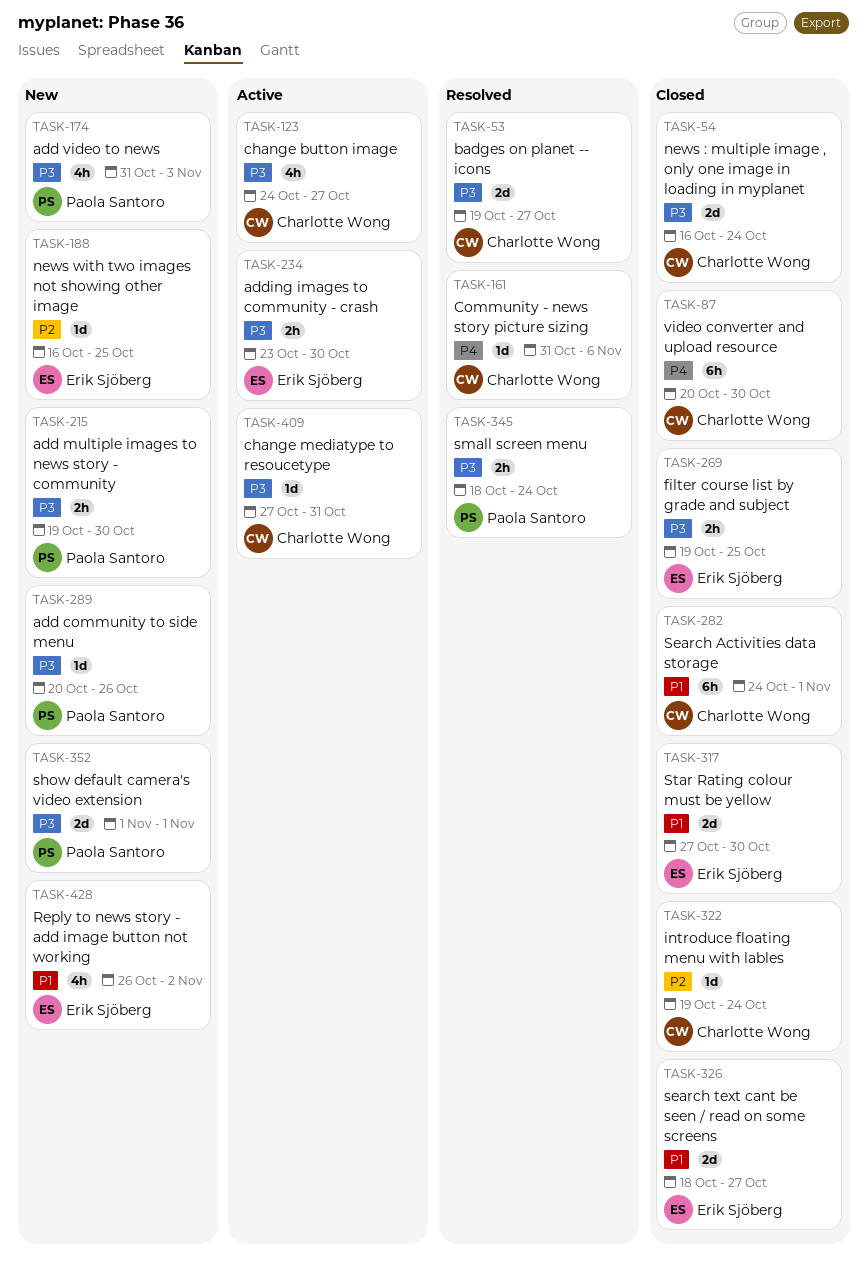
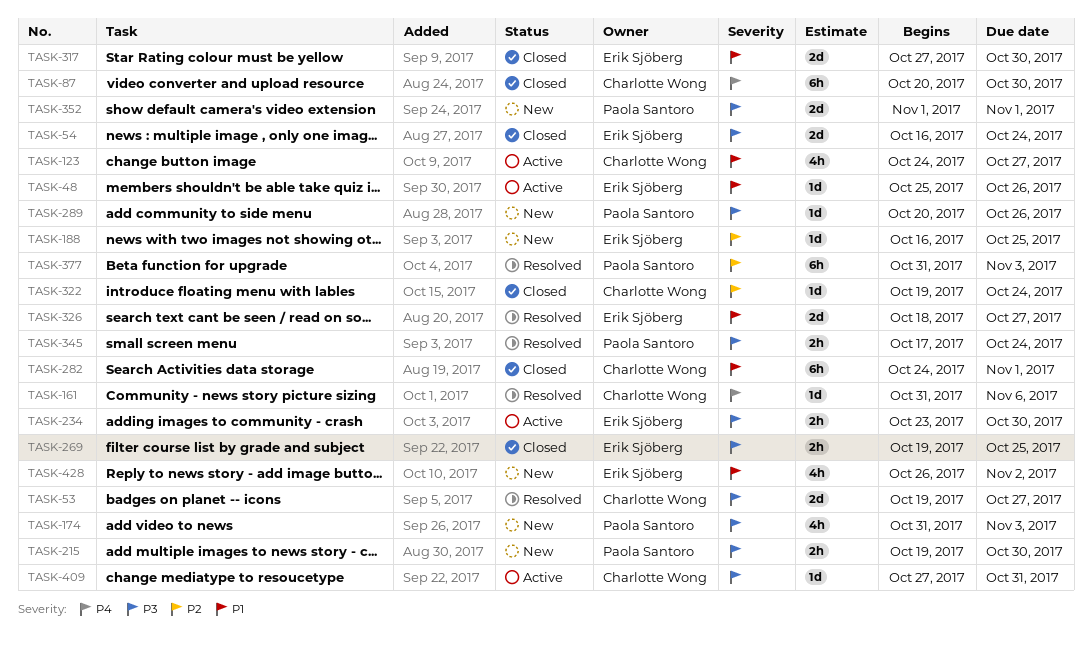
TASK-48: none -> present
TASK-54, owner: Charlotte Wong -> Erik Sjöberg
TASK-123, priority: P3 -> P1
TASK-326, status: Closed -> Resolved
TASK-345, start: Oct 18 -> Oct 17
TASK-377: none -> present

